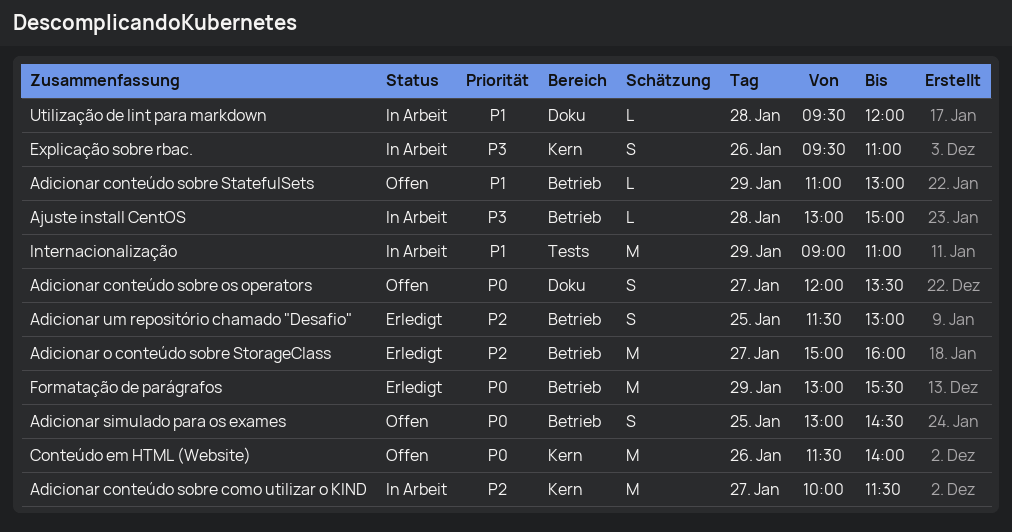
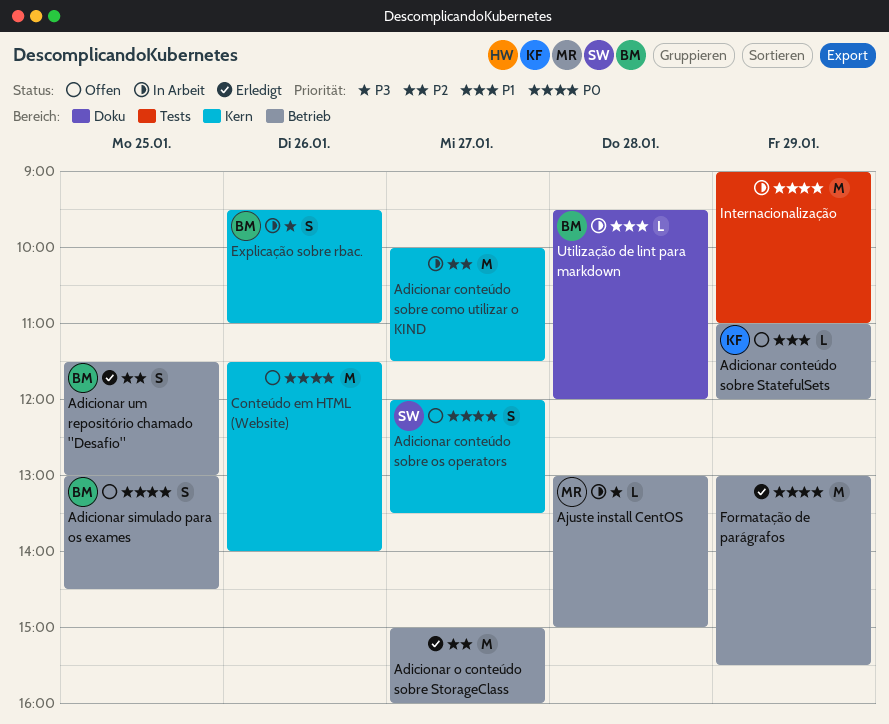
Adicionar conteúdo sobre os operators, label: Doku -> Kern
Adicionar conteúdo sobre StatefulSets, ends: 13:00 -> 12:00
Internacionalização, priority: P1 -> P0

